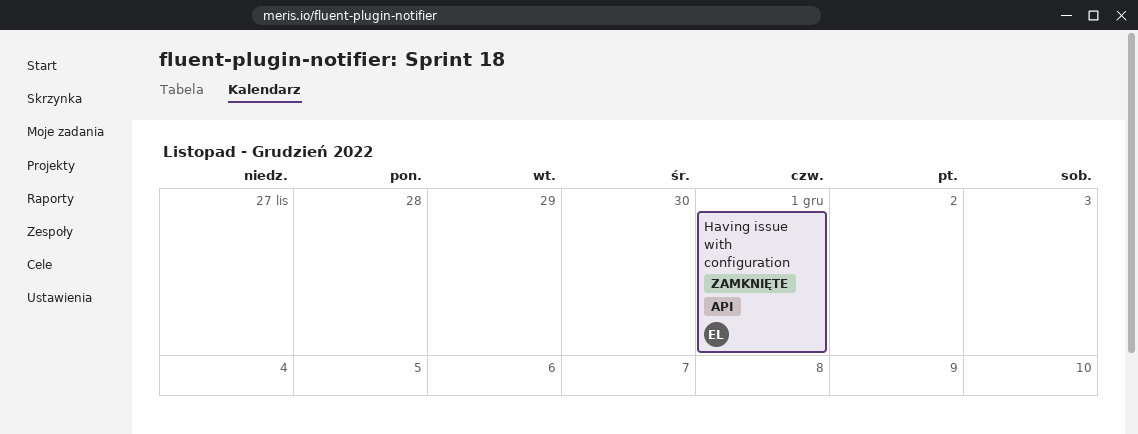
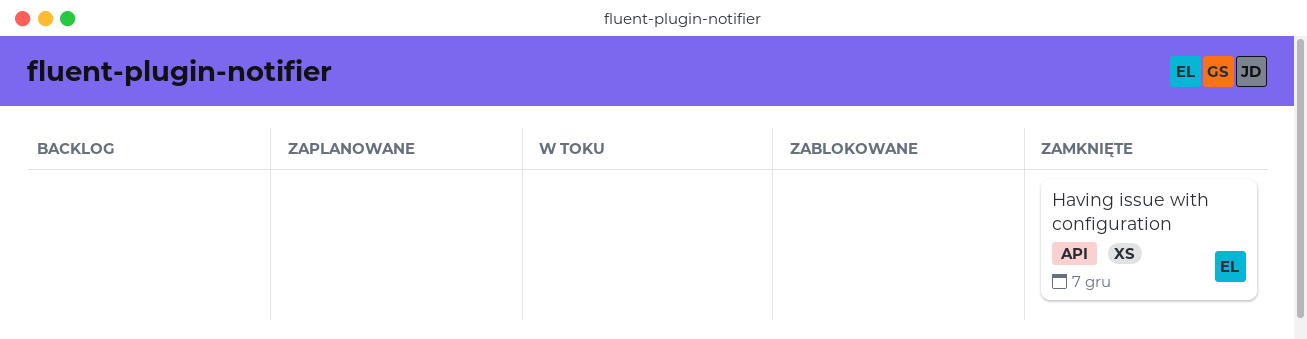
Having issue with configuration, due: Dec 1 -> Dec 7

